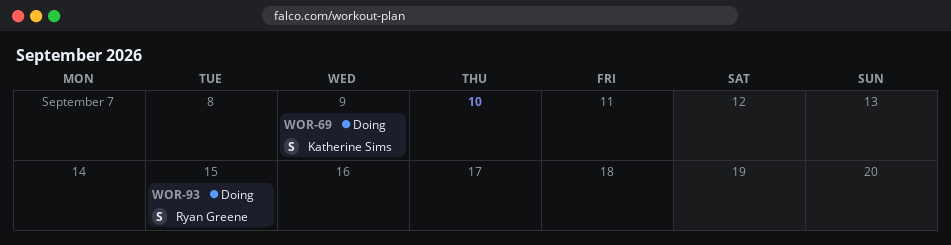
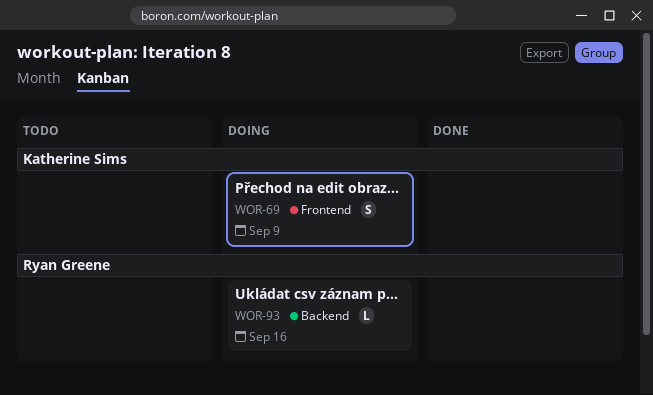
WOR-93, estimate: S -> L
WOR-93, due: Sep 15 -> Sep 16

